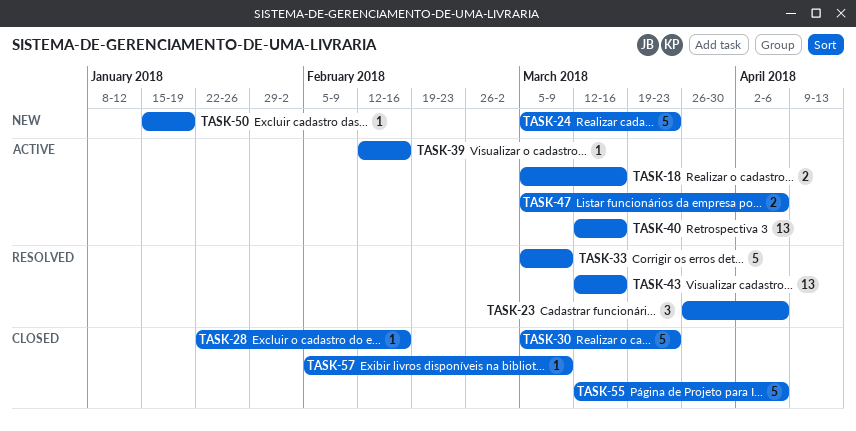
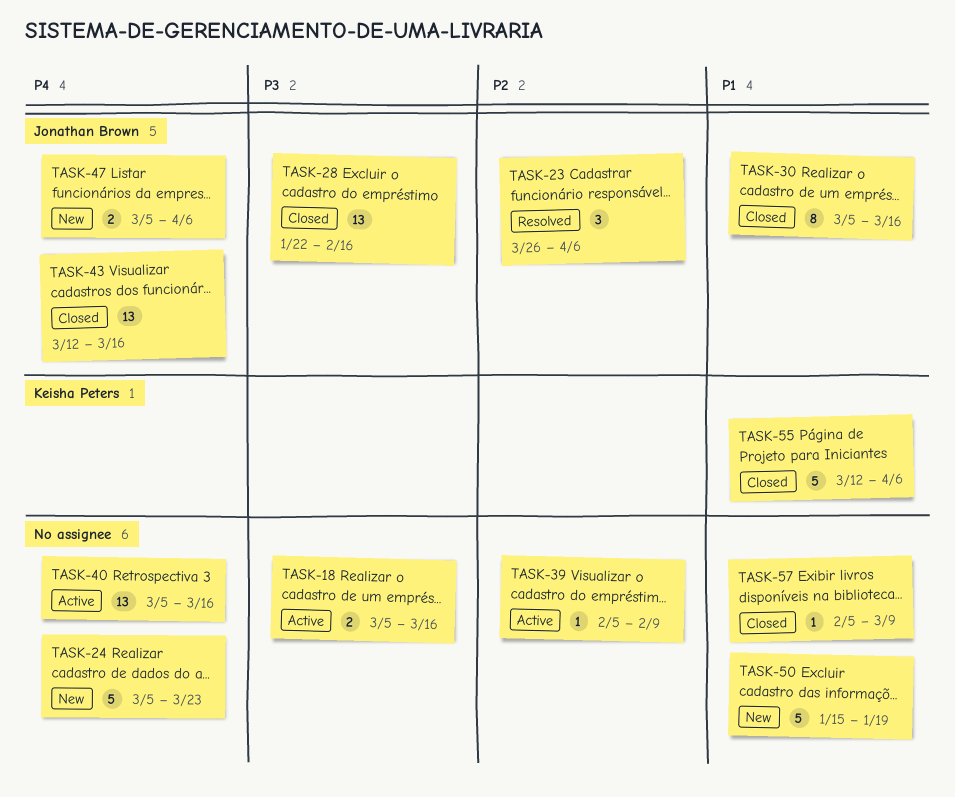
TASK-28, estimate: 1 -> 13
TASK-30, estimate: 5 -> 8
TASK-30, due: Mar 23 -> Mar 16
TASK-33: present -> none
TASK-39, start: Feb 12 -> Feb 5
TASK-39, due: Feb 16 -> Feb 9
TASK-40, start: Mar 12 -> Mar 5
TASK-43, status: Resolved -> Closed
TASK-47, status: Active -> New
TASK-50, estimate: 1 -> 5

